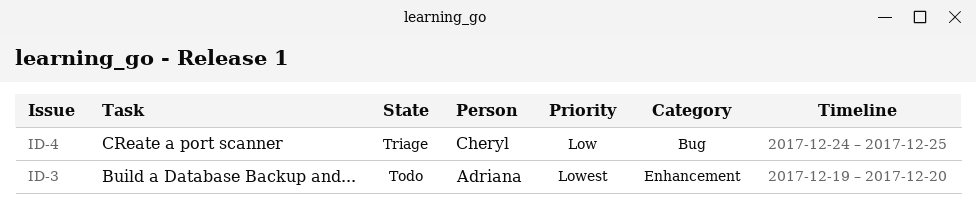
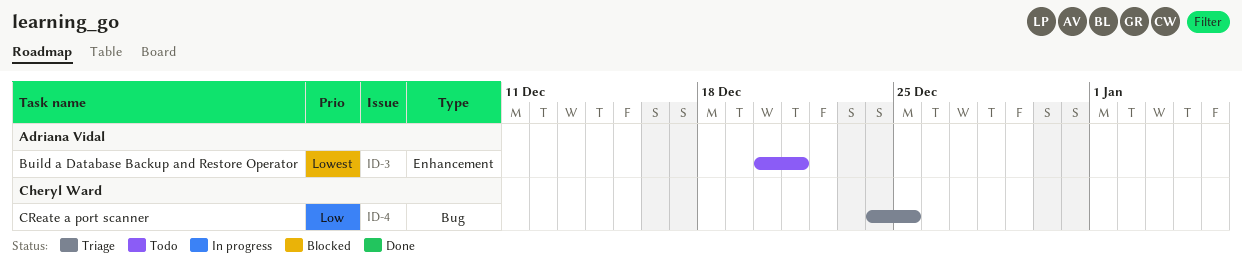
ID-3, start: Dec 19 -> Dec 20
ID-3, due: Dec 20 -> Dec 21

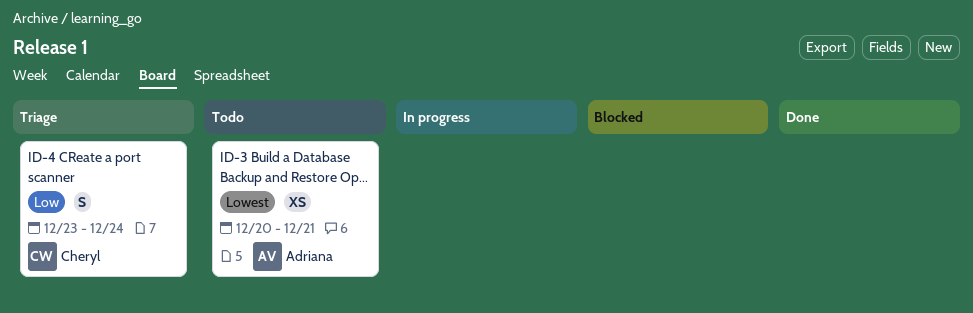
ID-4, start: Dec 24 -> Dec 23
ID-4, due: Dec 25 -> Dec 24

